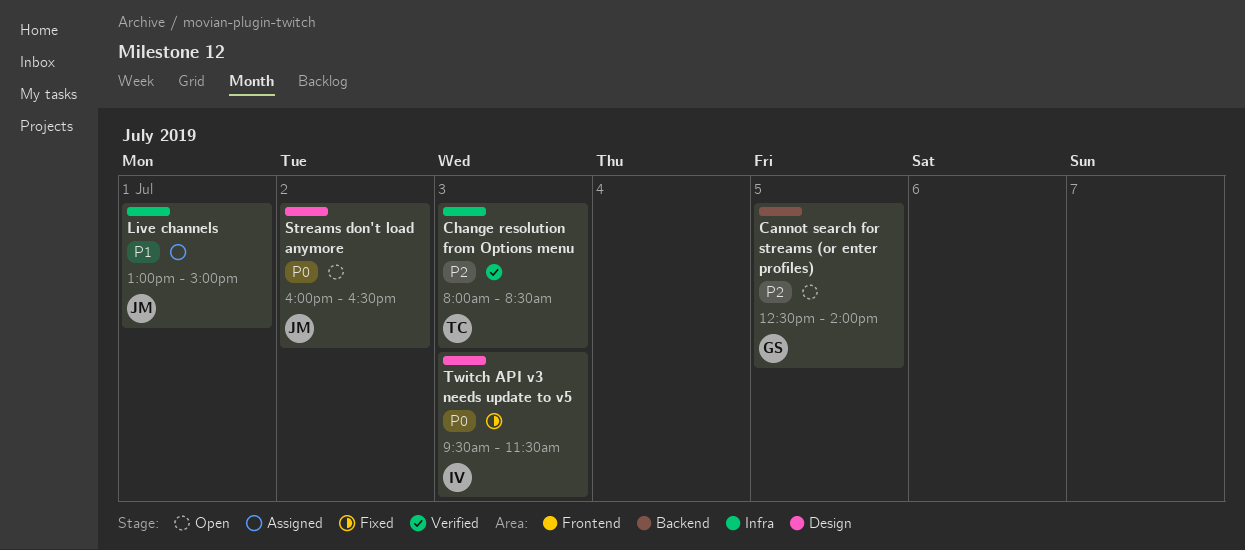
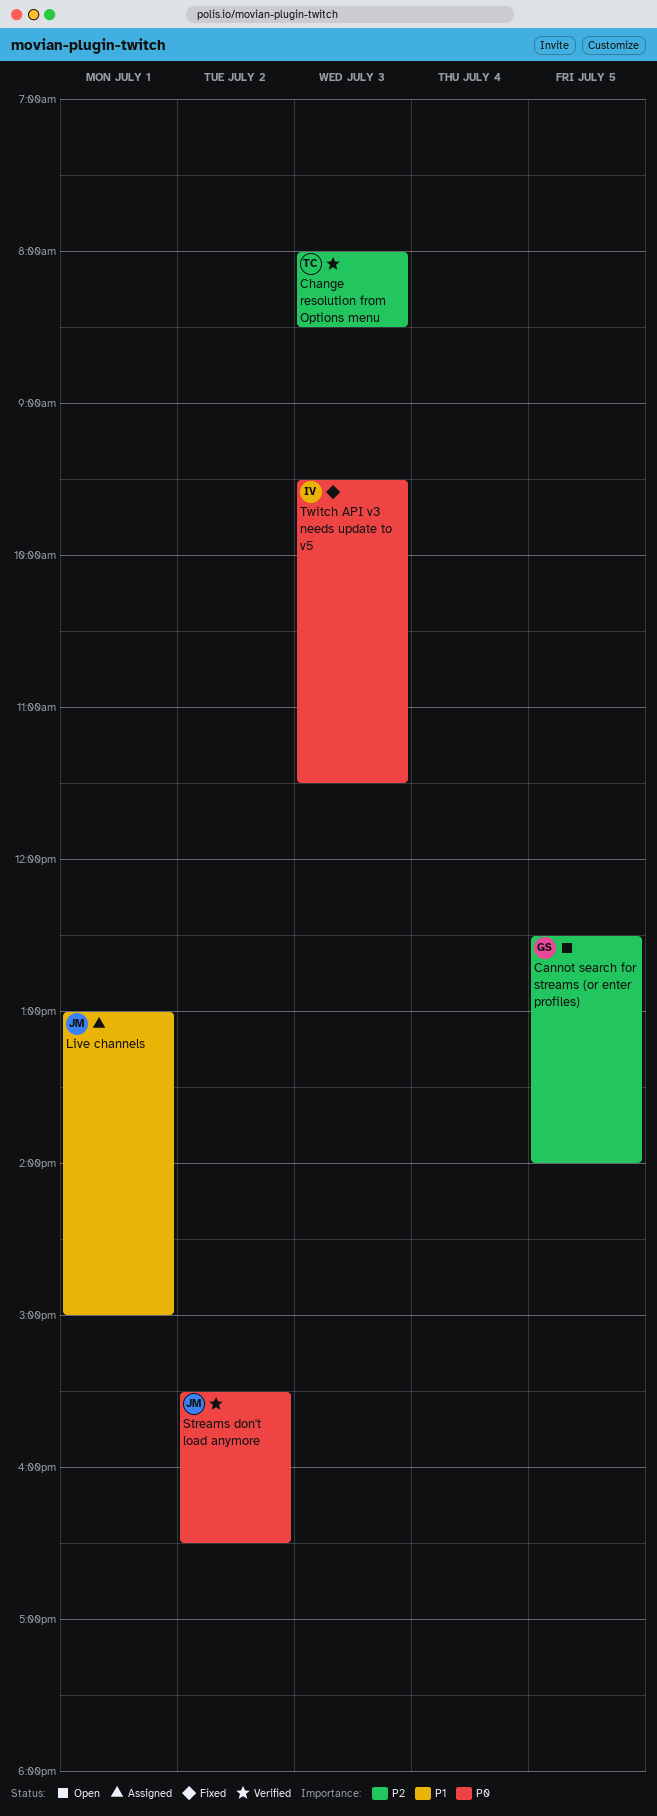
Streams don't load anymore, status: Open -> Verified
Streams don't load anymore, begins: 16:00 -> 15:30

